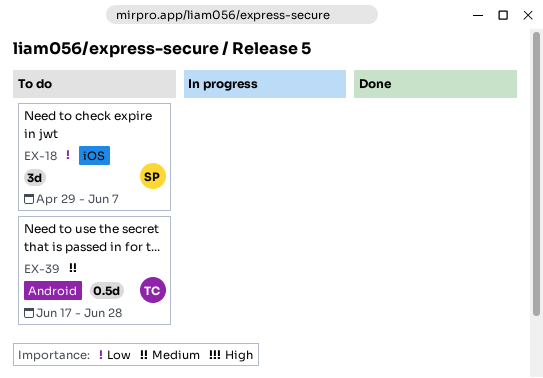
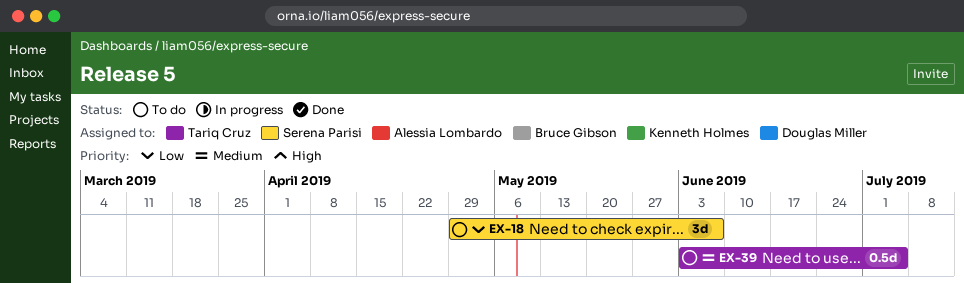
EX-39, start: Jun 17 -> Jun 3
EX-39, due: Jun 28 -> Jul 5

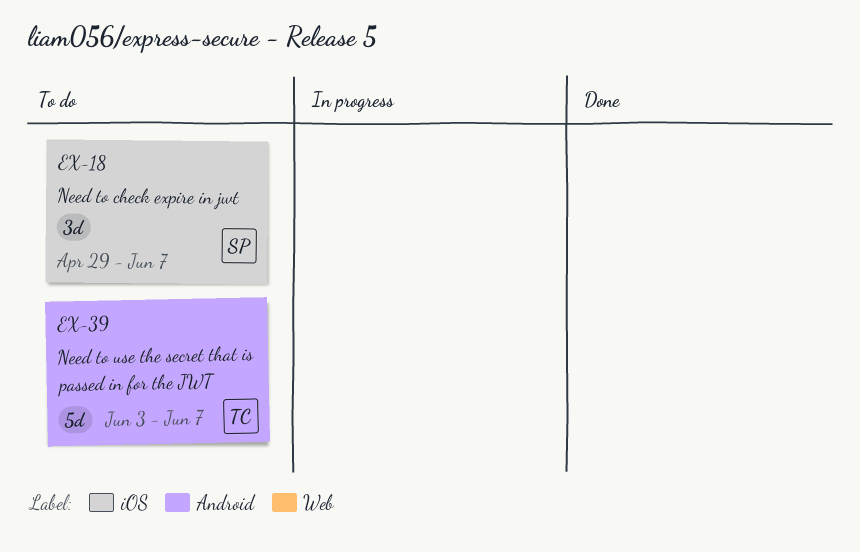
EX-39, estimate: 0.5d -> 5d
EX-39, due: Jul 5 -> Jun 7

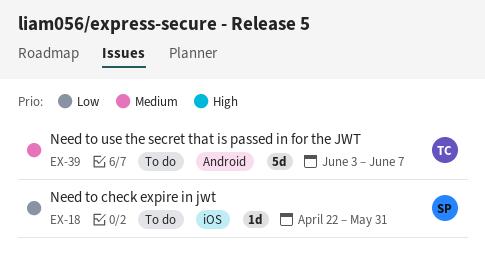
EX-18, estimate: 3d -> 1d
EX-18, start: Apr 29 -> Apr 22
EX-18, due: Jun 7 -> May 31

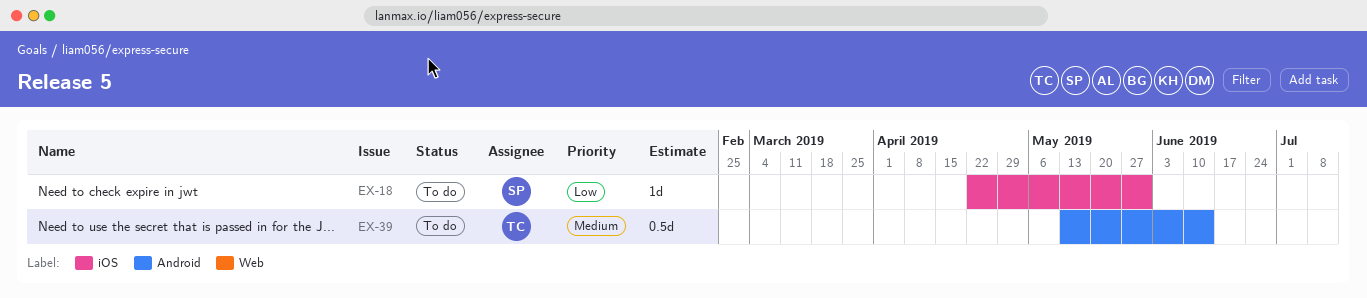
EX-39, estimate: 5d -> 0.5d
EX-39, start: Jun 3 -> May 13
EX-39, due: Jun 7 -> Jun 14

